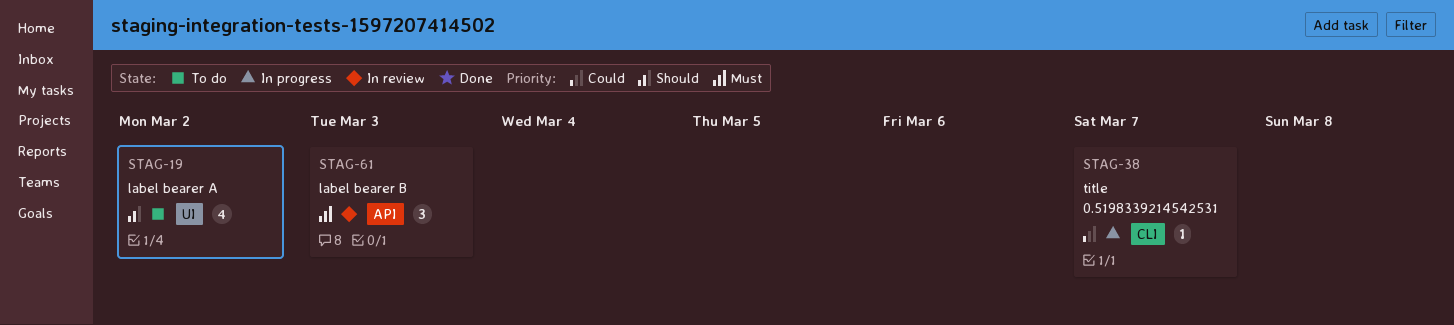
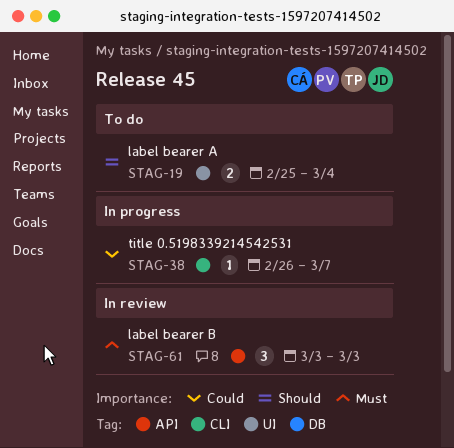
STAG-19, estimate: 4 -> 2
STAG-19, due: Mar 2 -> Mar 4

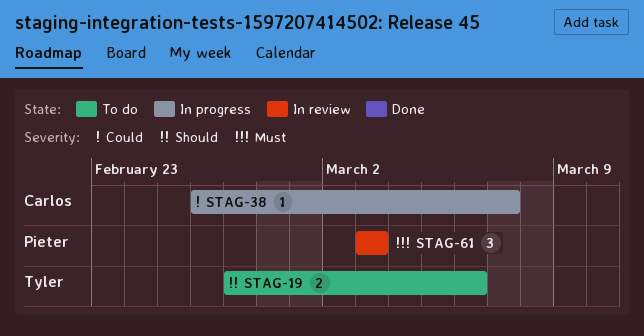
STAG-19, start: Feb 25 -> Feb 27
STAG-19, due: Mar 4 -> Mar 6

